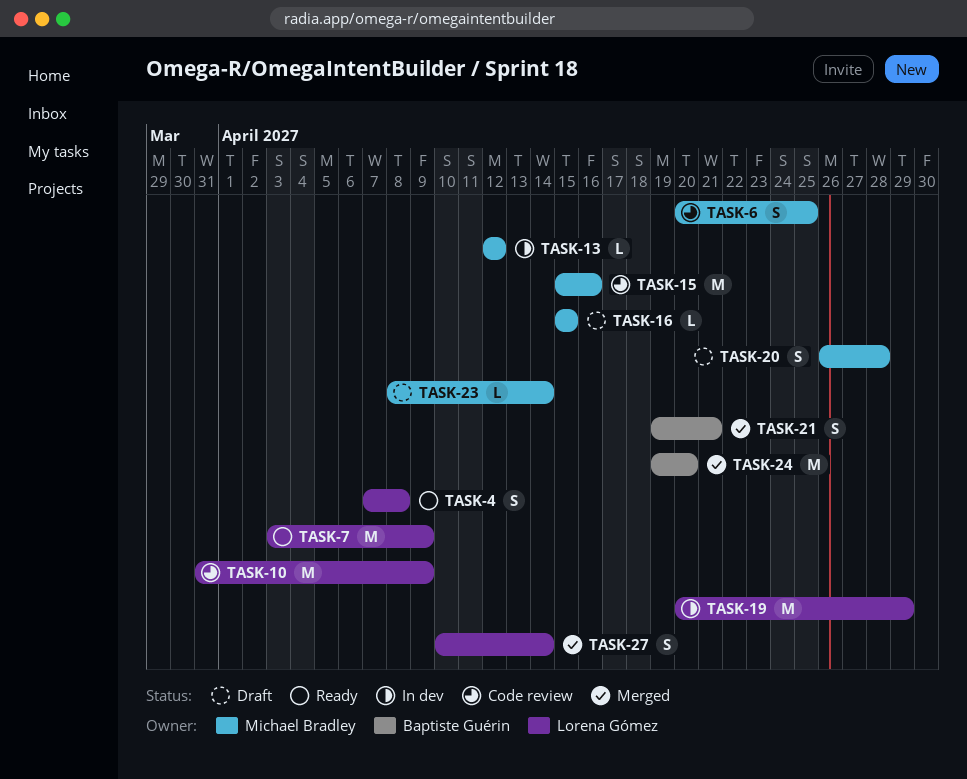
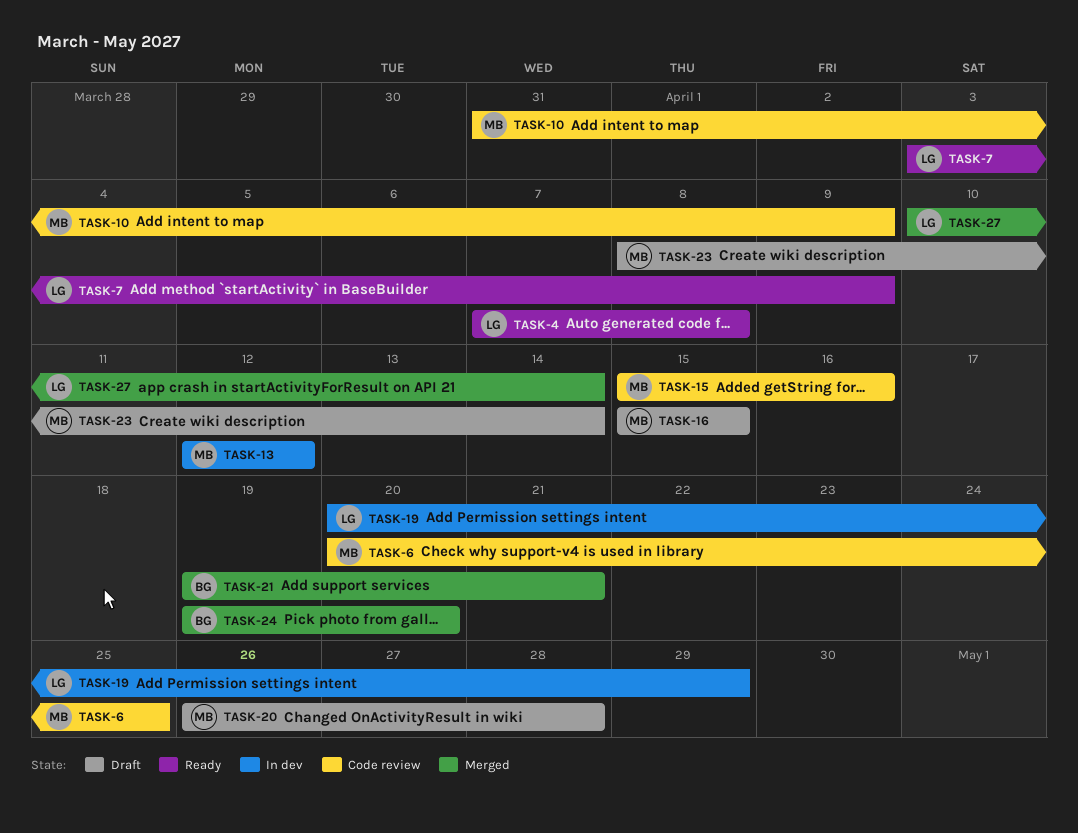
TASK-10, owner: Lorena Gómez -> Michael Bradley

